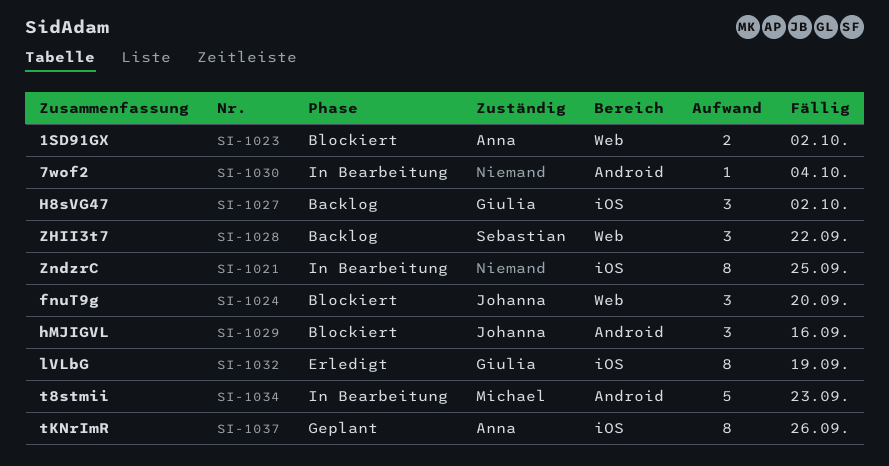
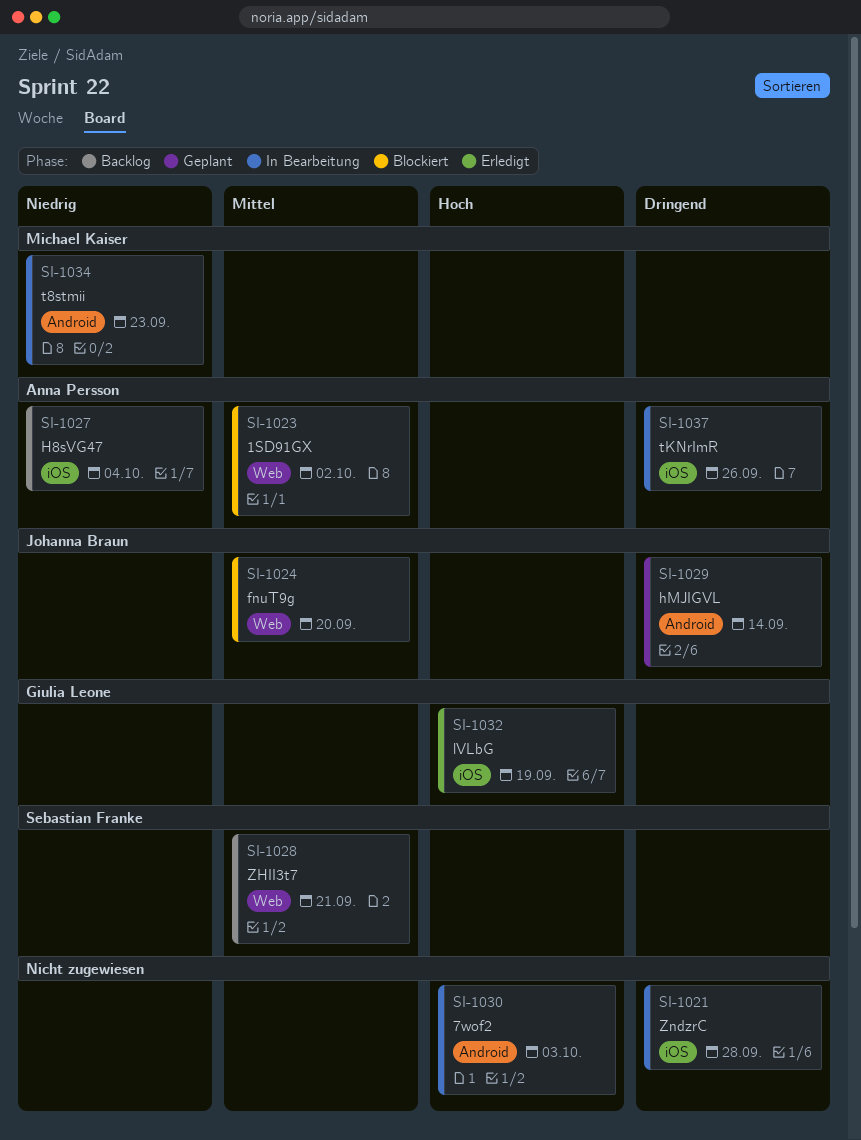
SI-1021, due: Sep 25 -> Sep 28
SI-1027, owner: Giulia Leone -> Anna Persson
SI-1027, due: Oct 2 -> Oct 4
SI-1028, due: Sep 22 -> Sep 21
SI-1029, status: Blockiert -> Geplant
SI-1029, due: Sep 16 -> Sep 14
SI-1030, due: Oct 4 -> Oct 3
SI-1037, status: Geplant -> In Bearbeitung

